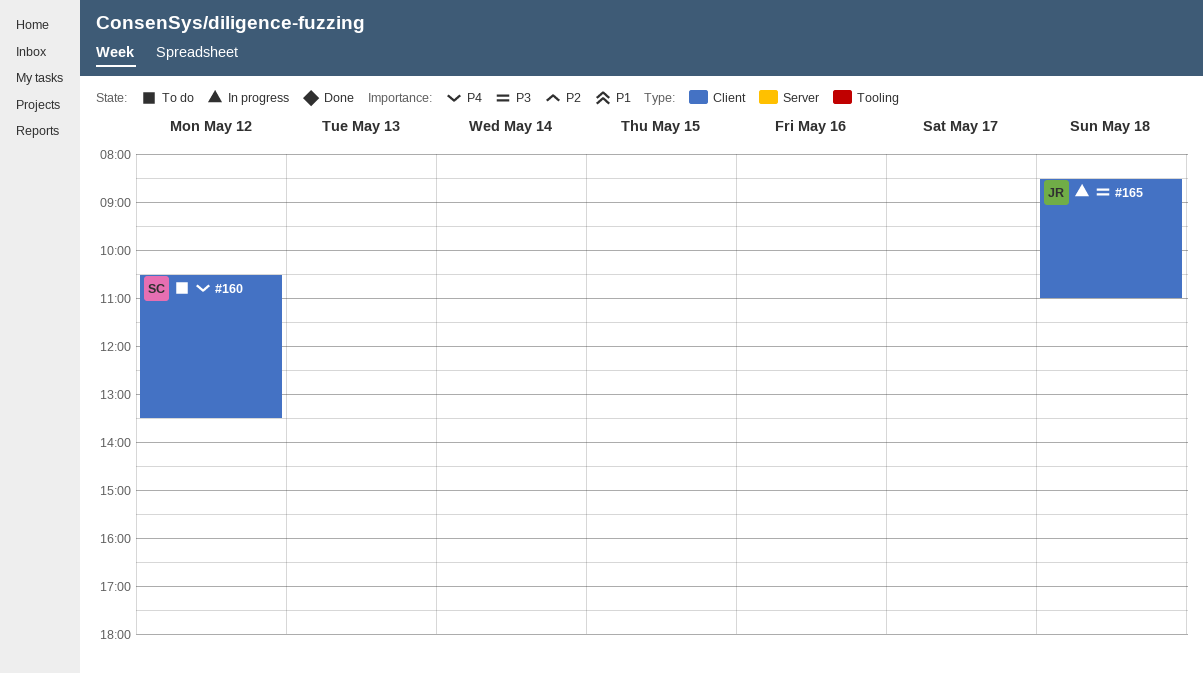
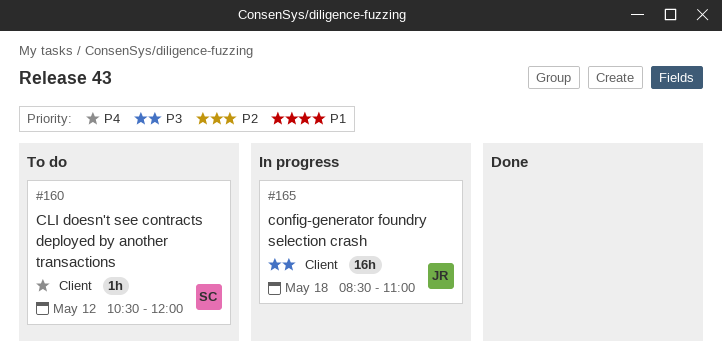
#160, ends: 13:30 -> 12:00

